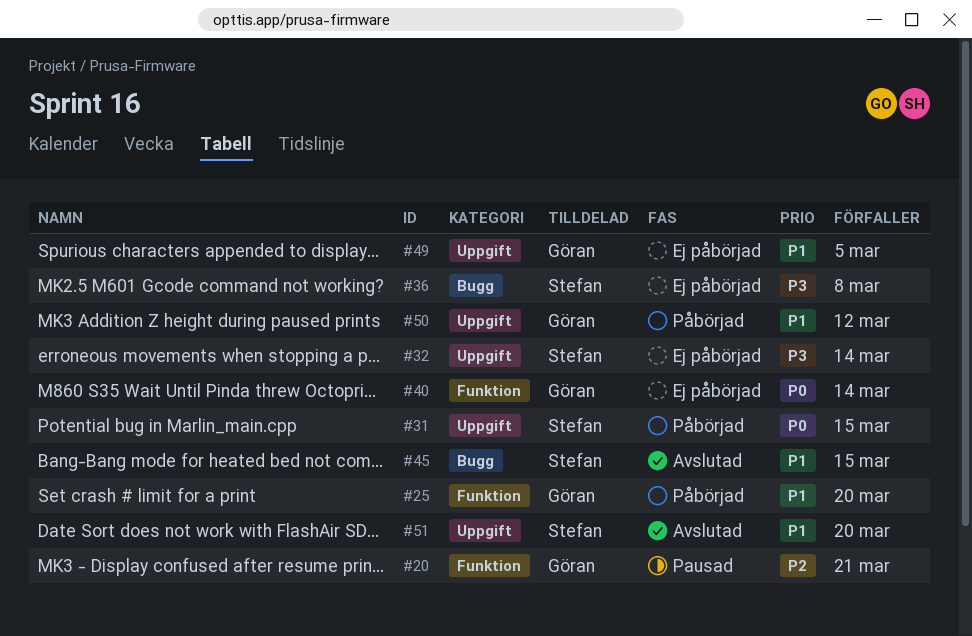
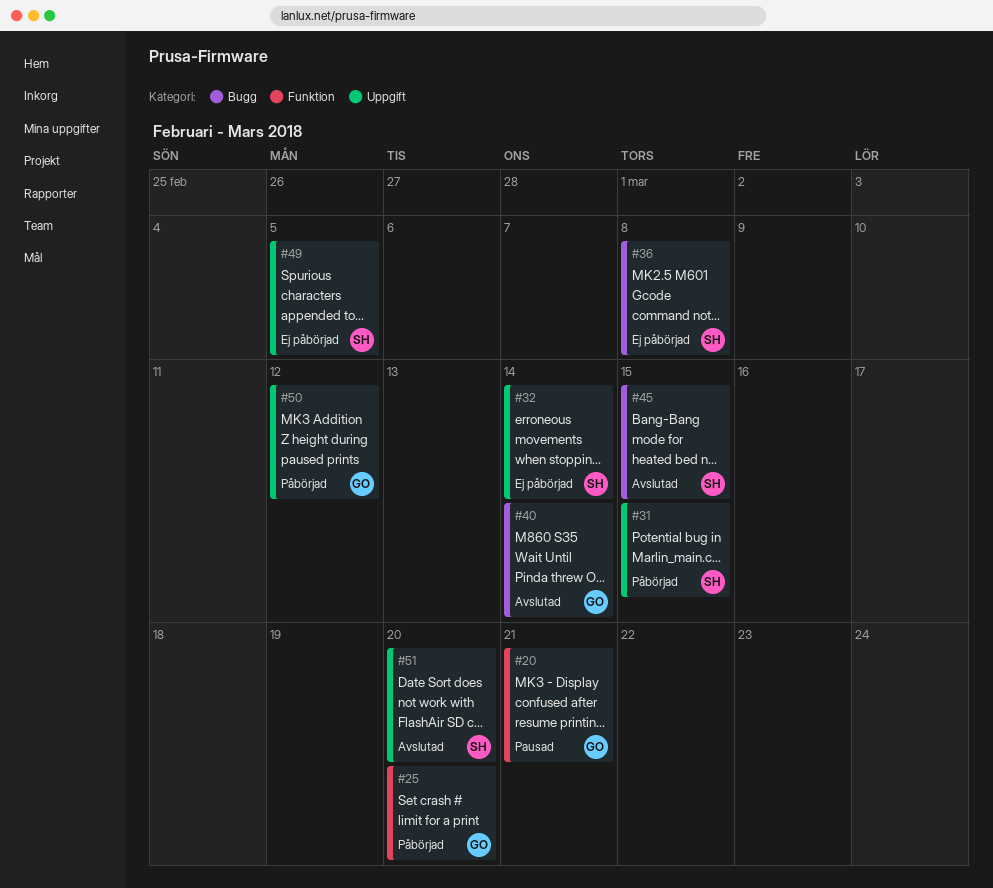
#40, status: Ej påbörjad -> Avslutad
#40, label: Funktion -> Bugg
#49, owner: Göran -> Stefan

